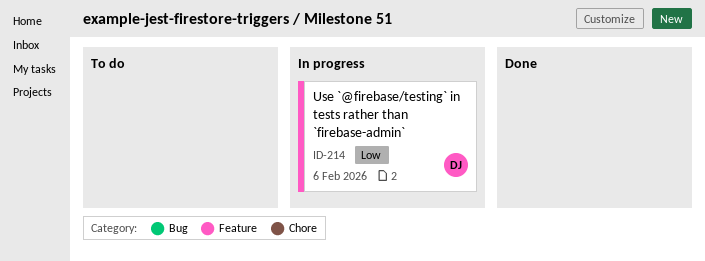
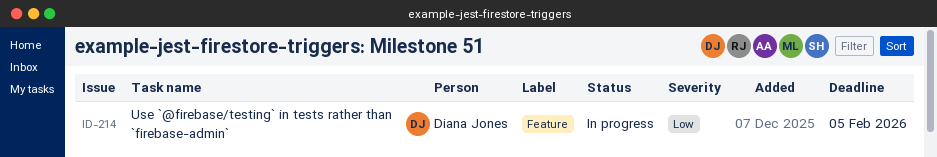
ID-214, due: Feb 6 -> Feb 5

